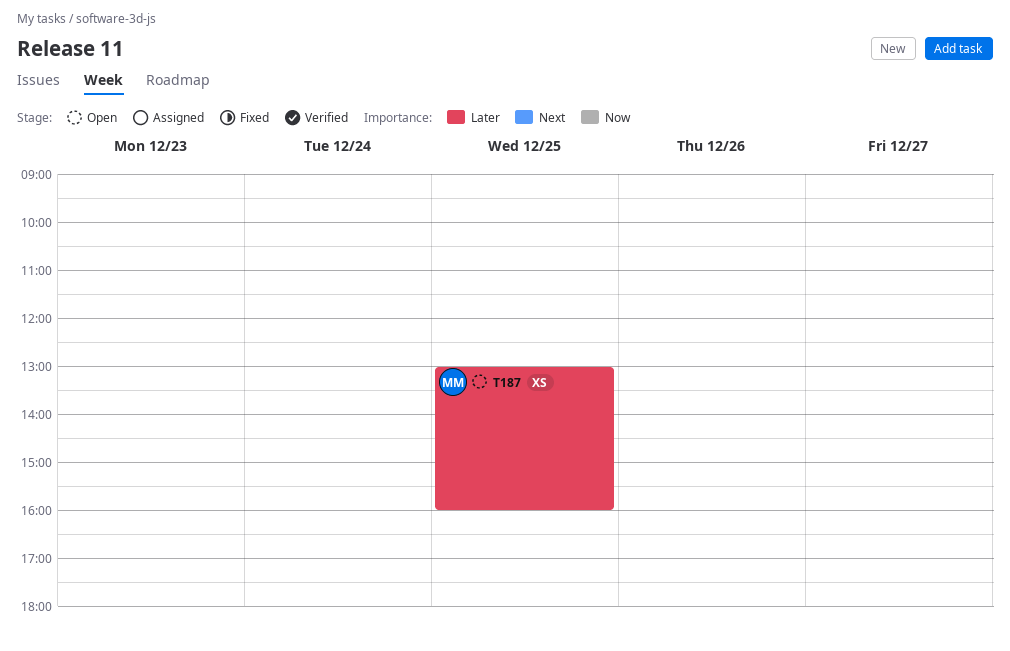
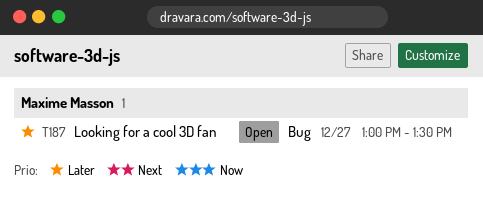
T187, day: Dec 25 -> Dec 27
T187, ends: 16:00 -> 13:30

